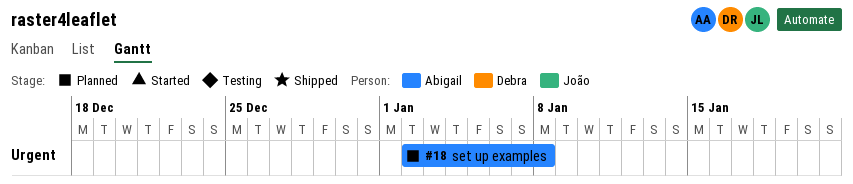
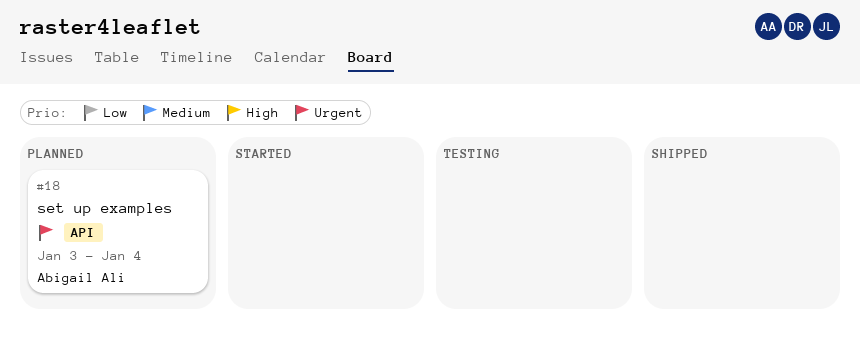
#18, start: Jan 2 -> Jan 3
#18, due: Jan 8 -> Jan 4

